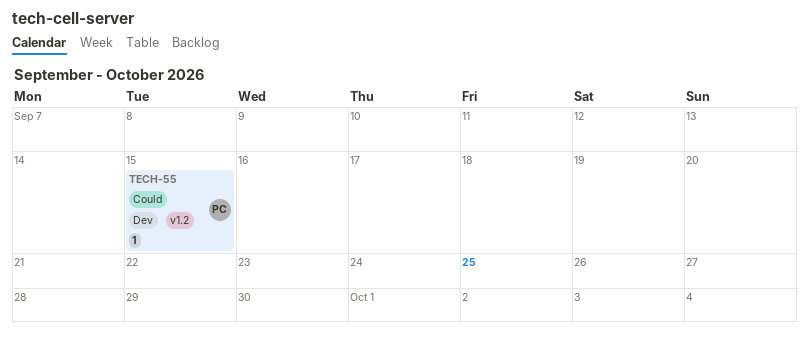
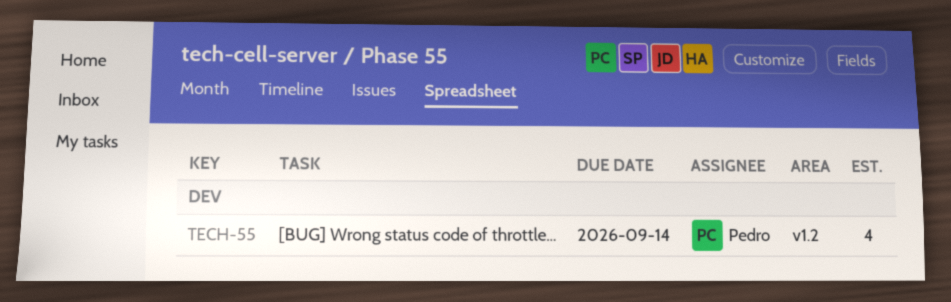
TECH-55, estimate: 1 -> 4
TECH-55, due: Sep 15 -> Sep 14

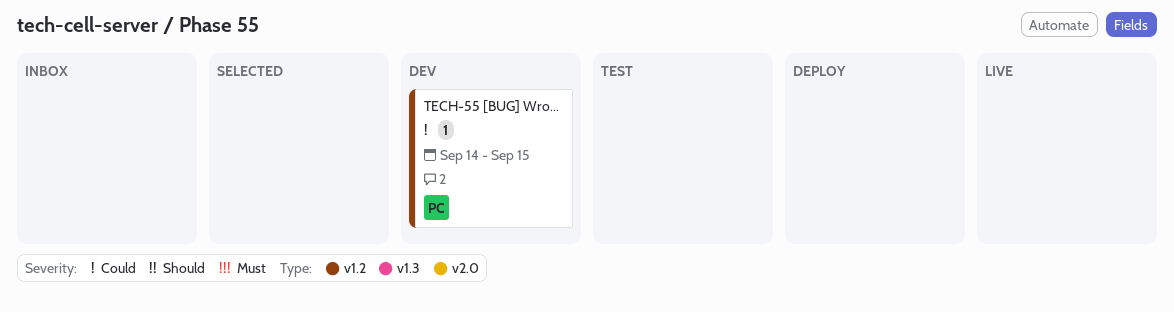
TECH-55, estimate: 4 -> 1
TECH-55, due: Sep 14 -> Sep 15

